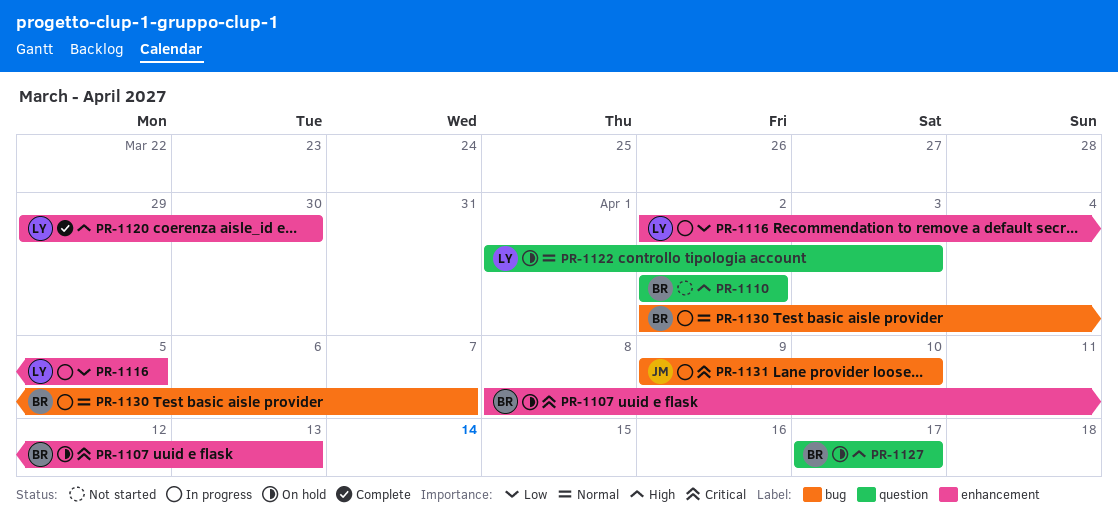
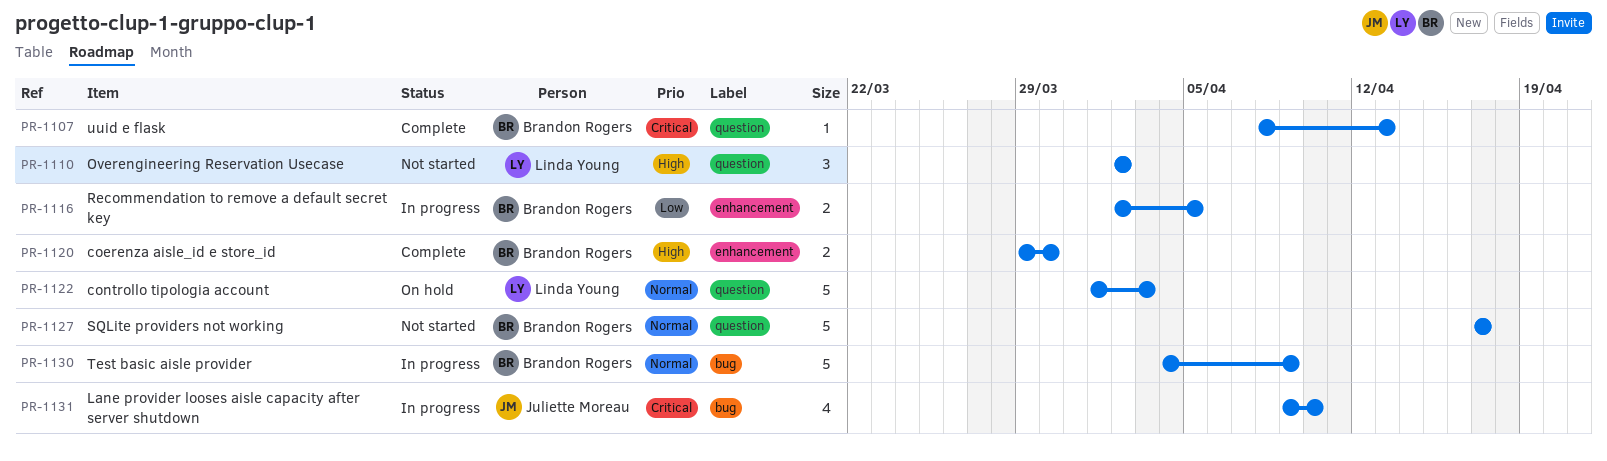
PR-1107, status: On hold -> Complete
PR-1107, label: enhancement -> question
PR-1110, owner: Brandon Rogers -> Linda Young
PR-1116, owner: Linda Young -> Brandon Rogers
PR-1120, owner: Linda Young -> Brandon Rogers
PR-1127, status: On hold -> Not started
PR-1127, priority: High -> Normal
PR-1130, start: Apr 2 -> Apr 4
PR-1130, due: Apr 7 -> Apr 9

